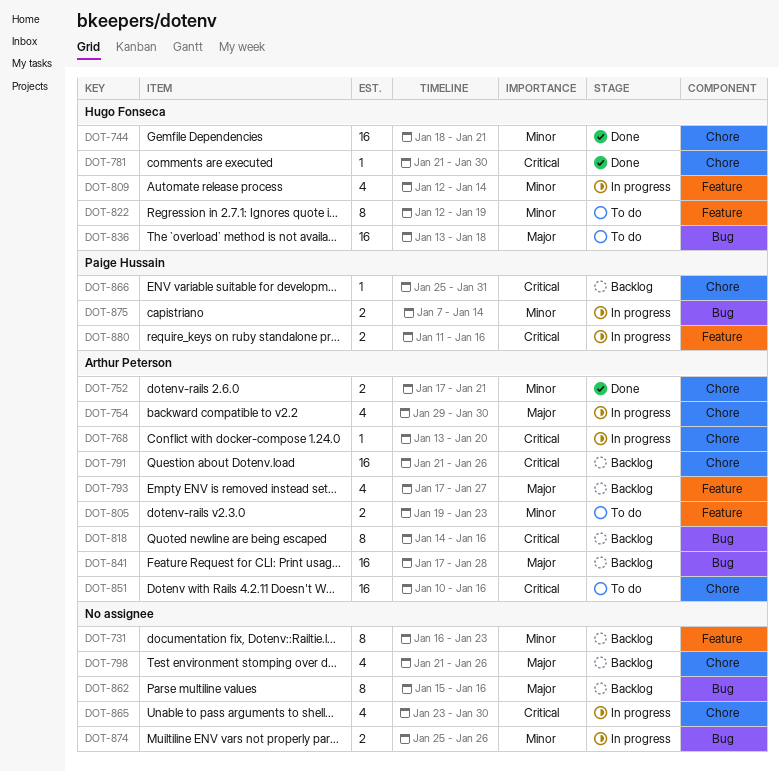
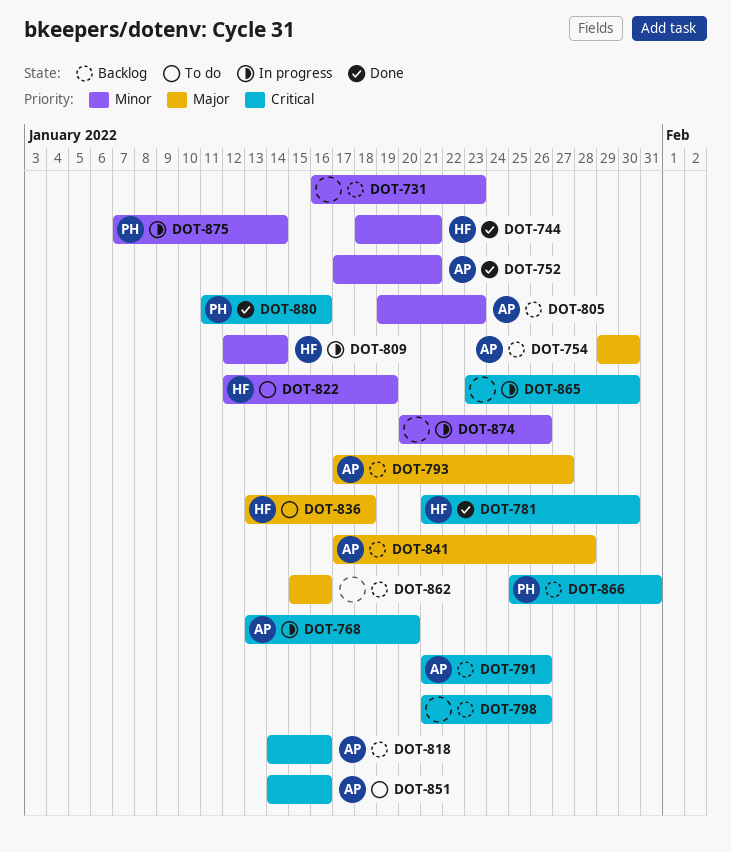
DOT-754, status: In progress -> Backlog
DOT-798, priority: Major -> Critical
DOT-805, status: To do -> Backlog
DOT-851, start: Jan 10 -> Jan 14
DOT-874, start: Jan 25 -> Jan 20
DOT-880, status: In progress -> Done

